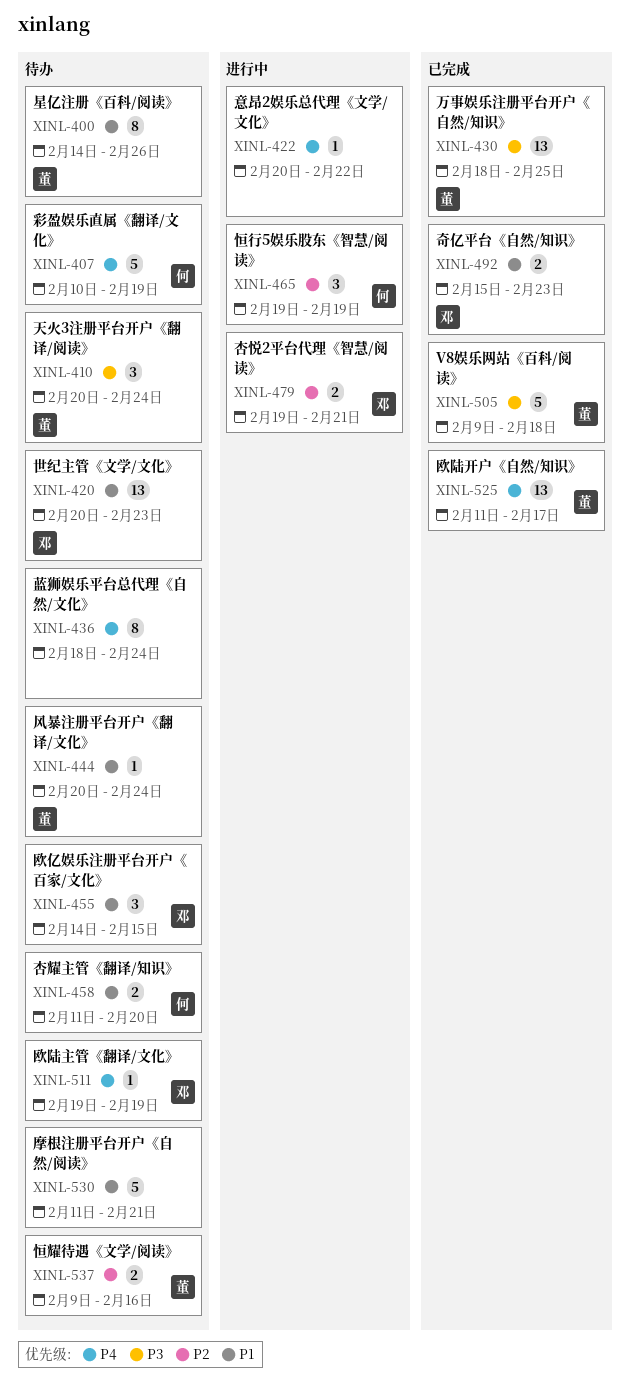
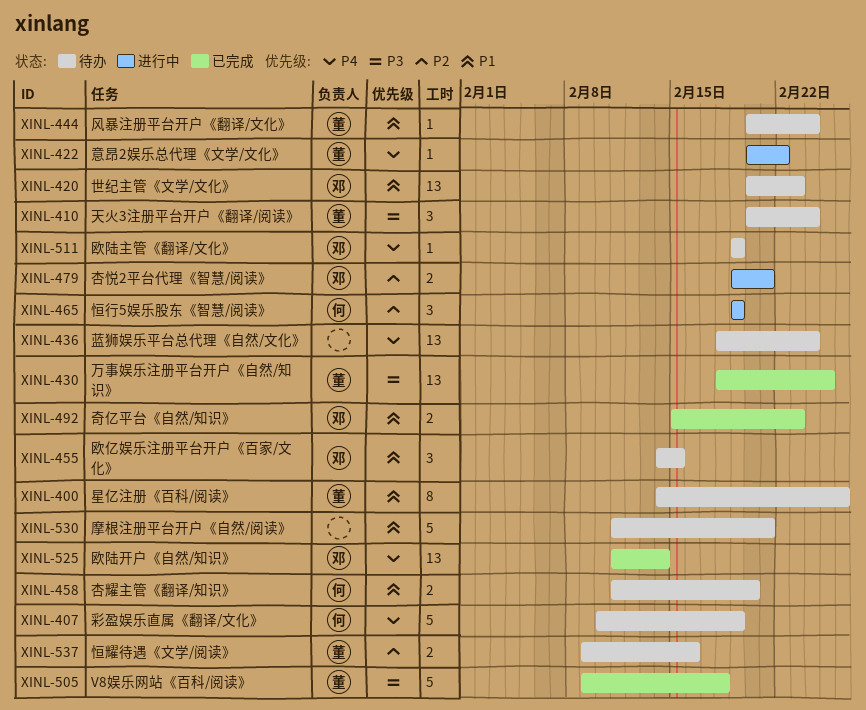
XINL-422, owner: none -> 董
XINL-436, estimate: 8 -> 13
XINL-525, owner: 董 -> 邓
XINL-525, due: Feb 17 -> Feb 14

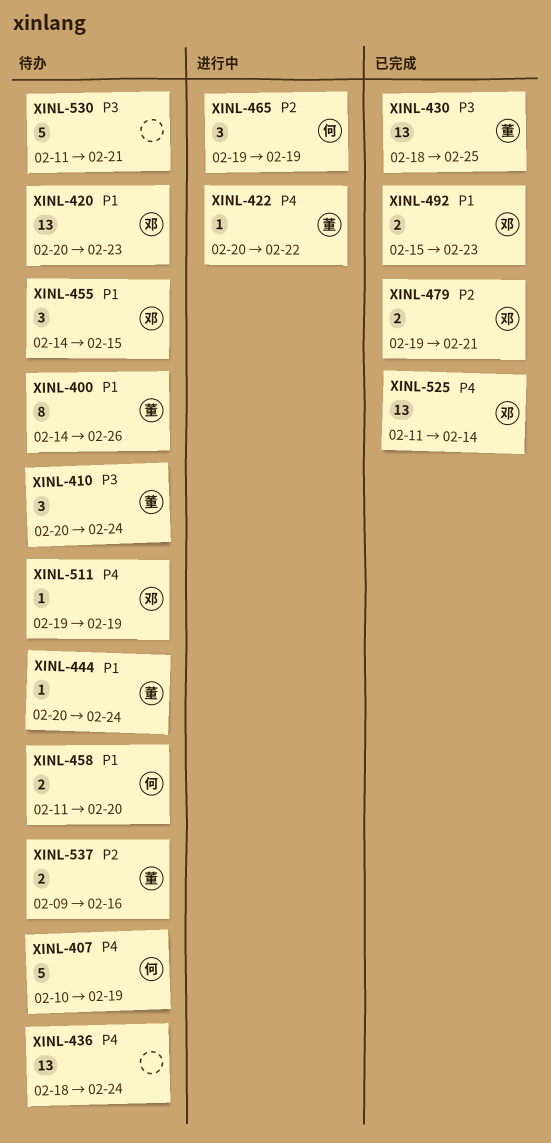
XINL-479, status: 进行中 -> 已完成
XINL-505: present -> none
XINL-530, priority: P1 -> P3

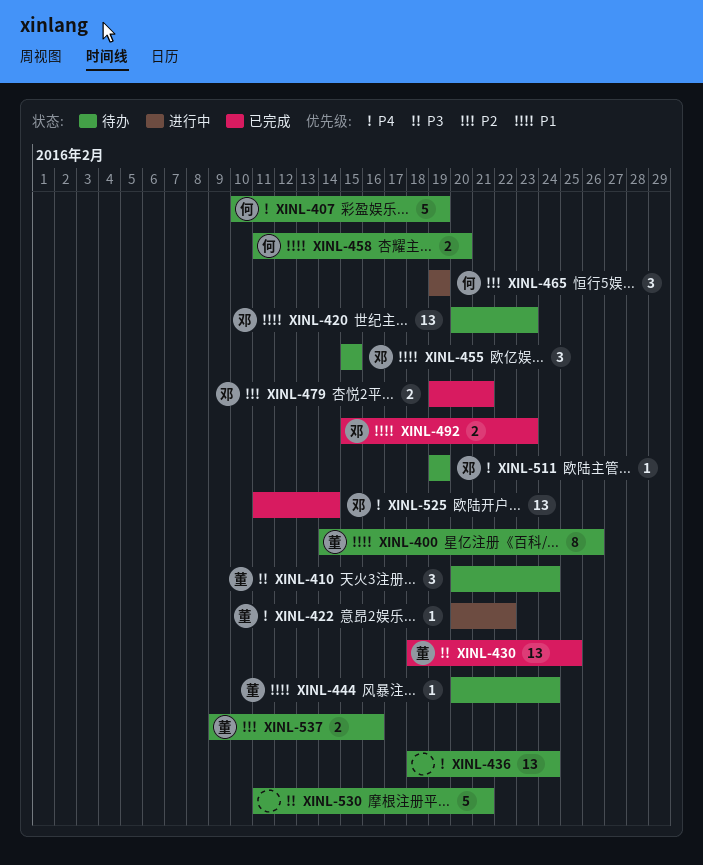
XINL-455, start: Feb 14 -> Feb 15

